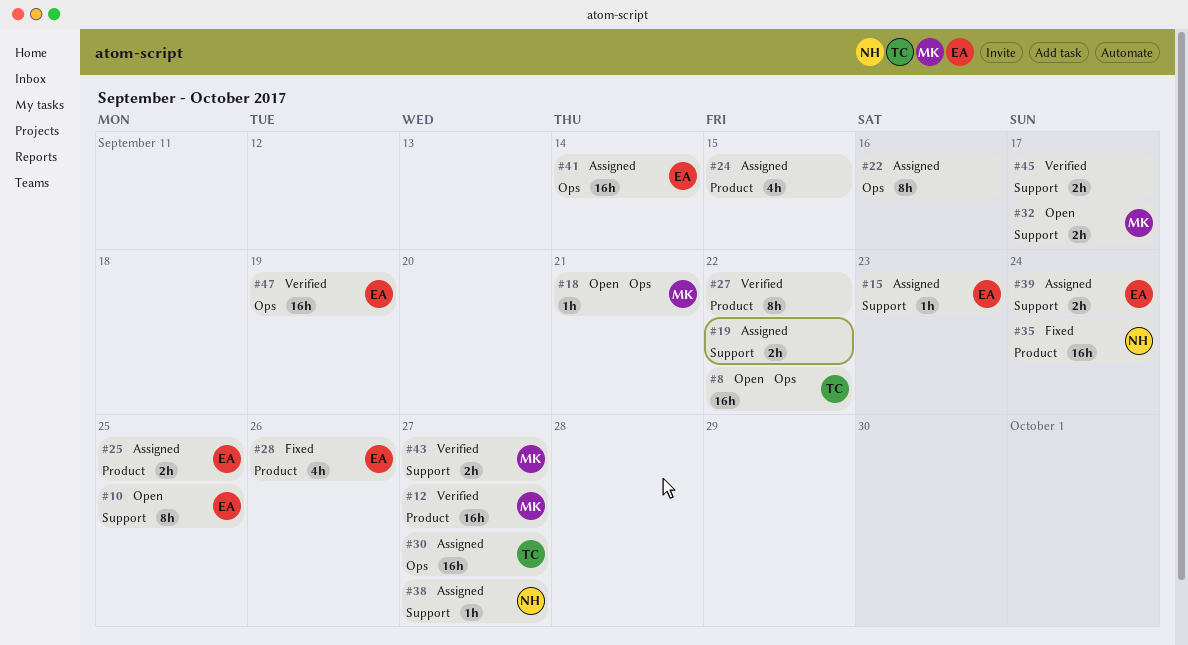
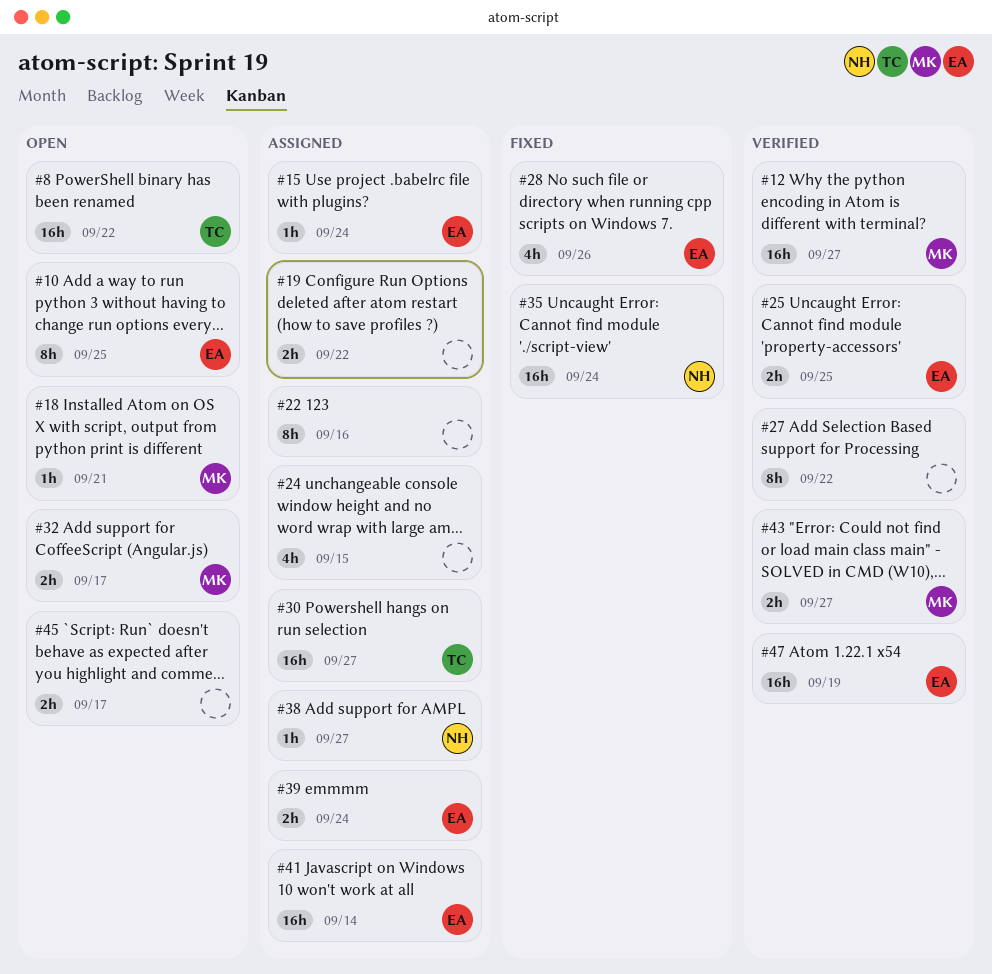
#15, due: Sep 23 -> Sep 24
#25, status: Assigned -> Verified
#45, status: Verified -> Open

